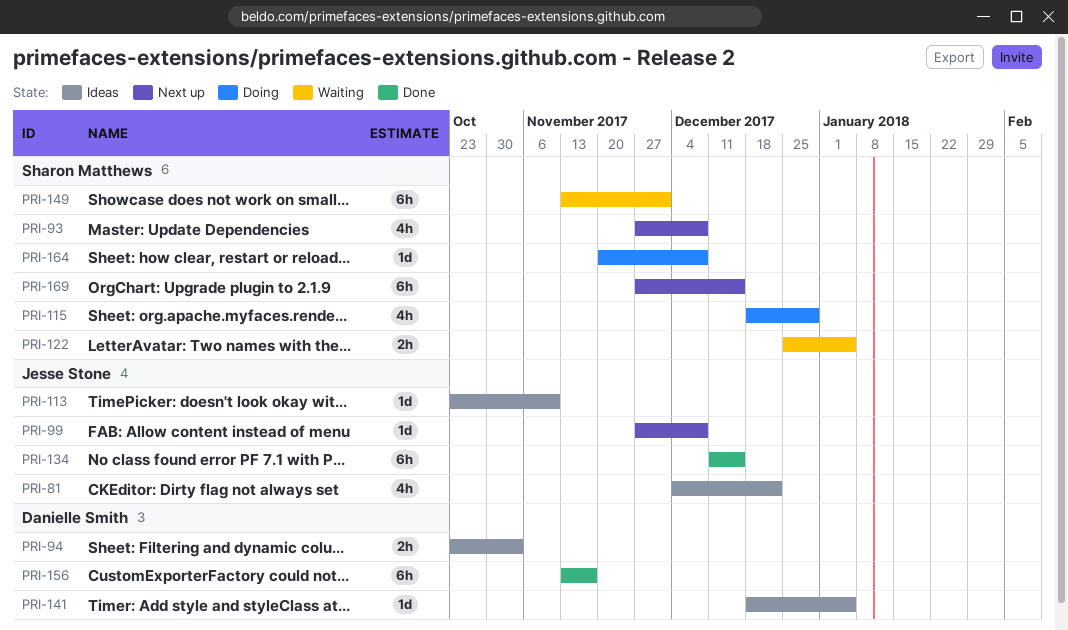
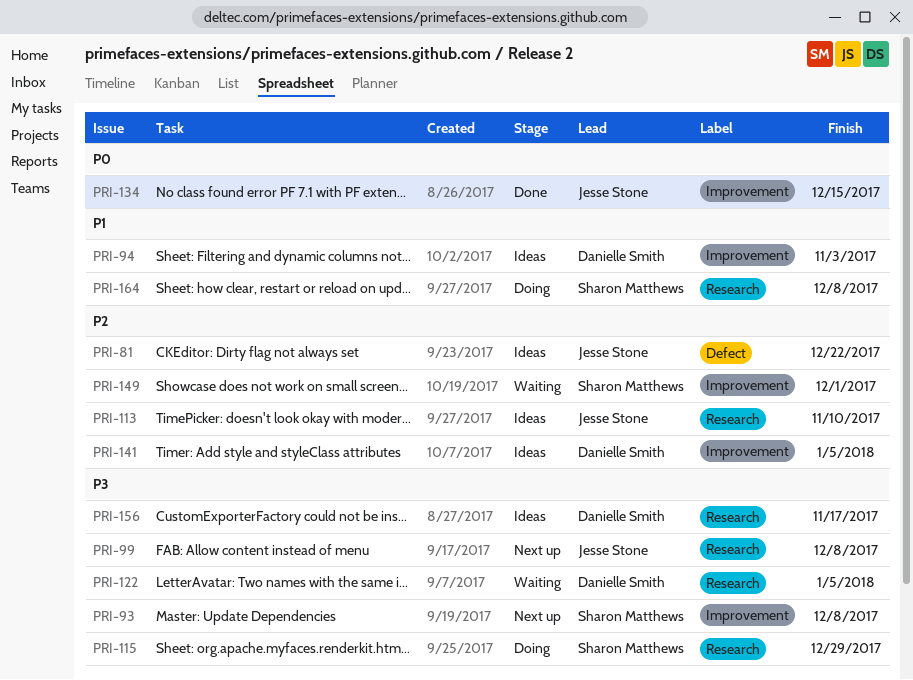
PRI-122, owner: Sharon Matthews -> Danielle Smith
PRI-156, status: Done -> Ideas
PRI-169: present -> none

